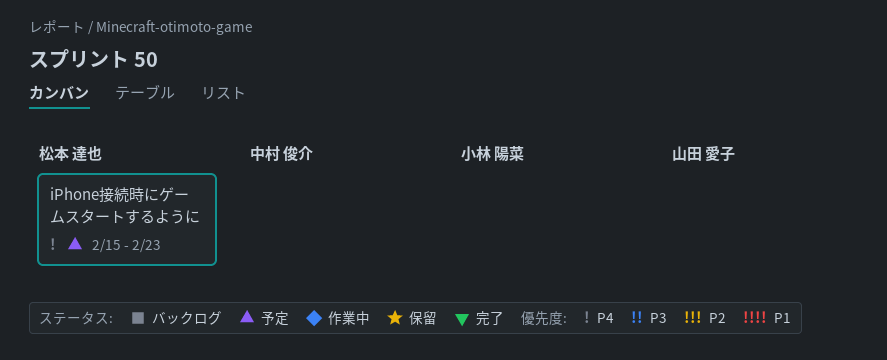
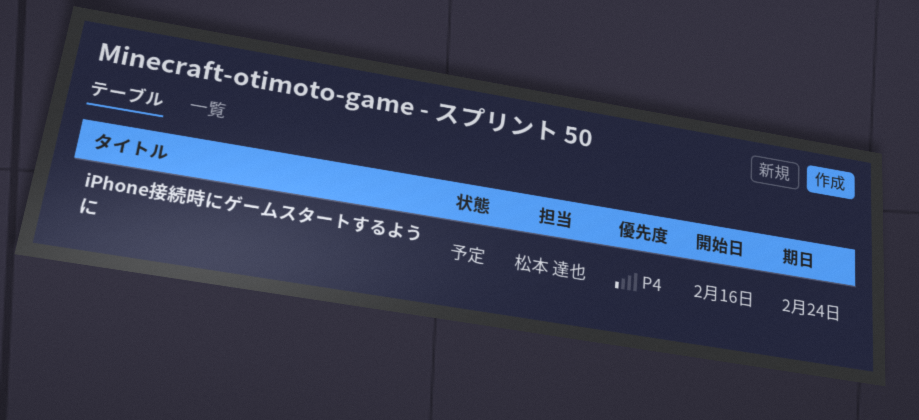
iPhone接続時にゲームスタートするように, start: Feb 15 -> Feb 16
iPhone接続時にゲームスタートするように, due: Feb 23 -> Feb 24

